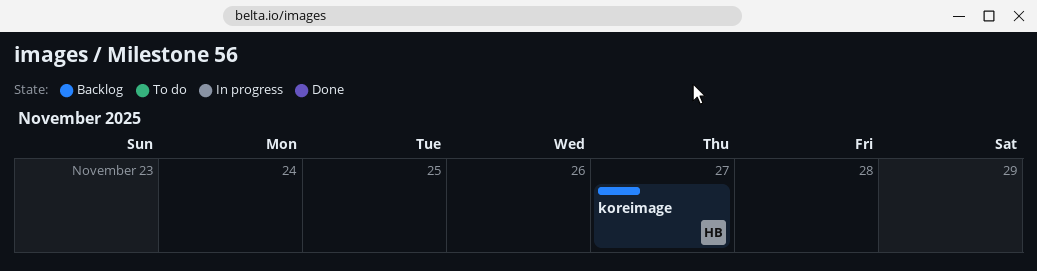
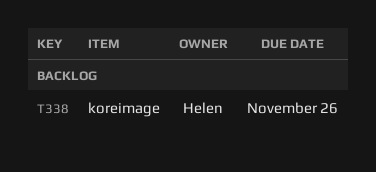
koreimage, due: Nov 27 -> Nov 26

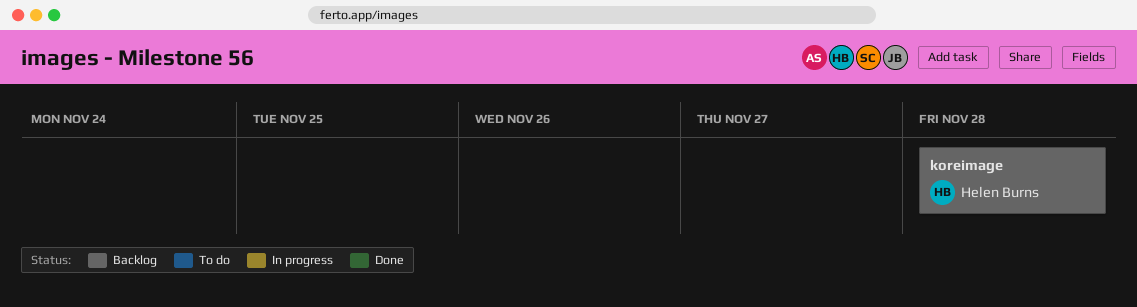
koreimage, due: Nov 26 -> Nov 28

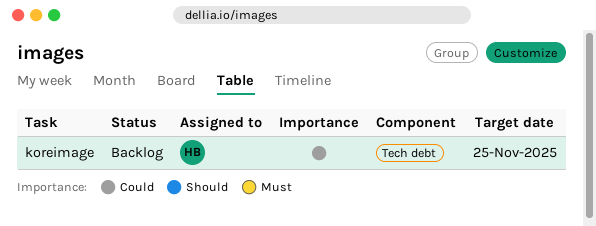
koreimage, due: Nov 28 -> Nov 25

